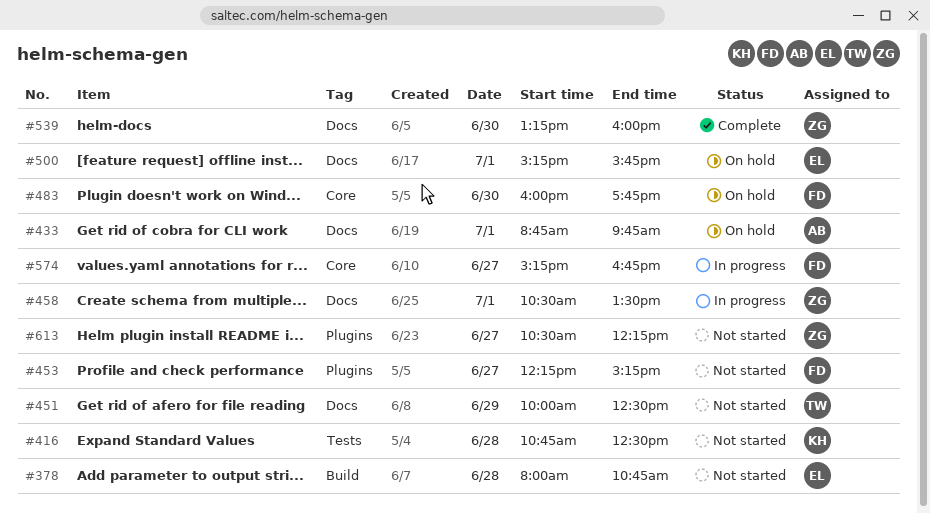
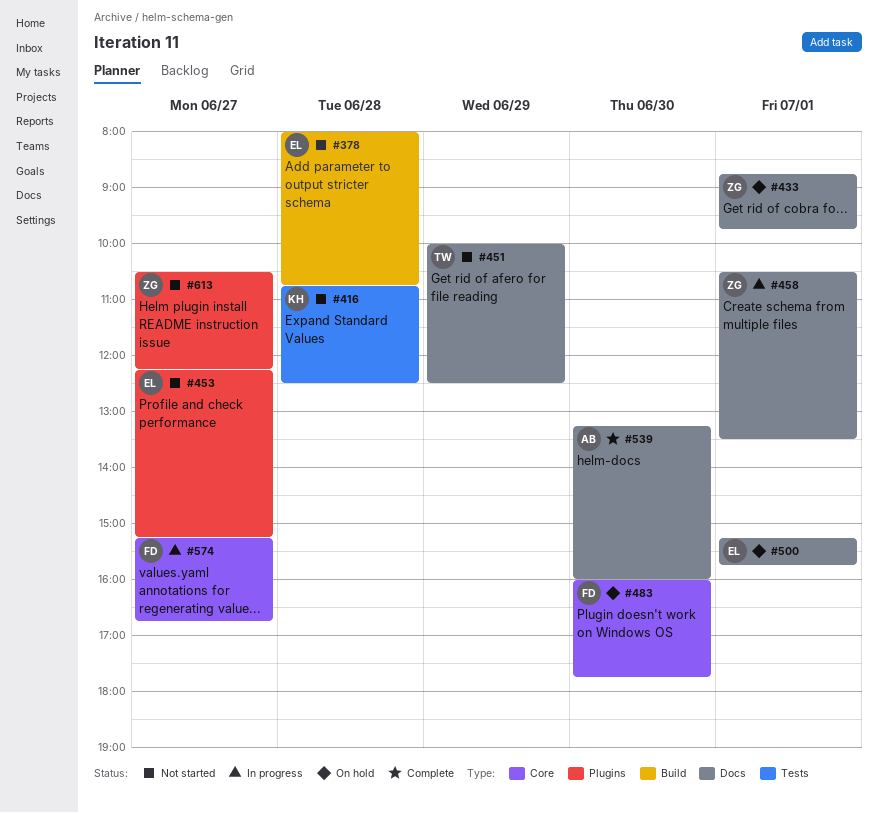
#433, owner: AB -> ZG
#453, owner: FD -> EL
#539, owner: ZG -> AB

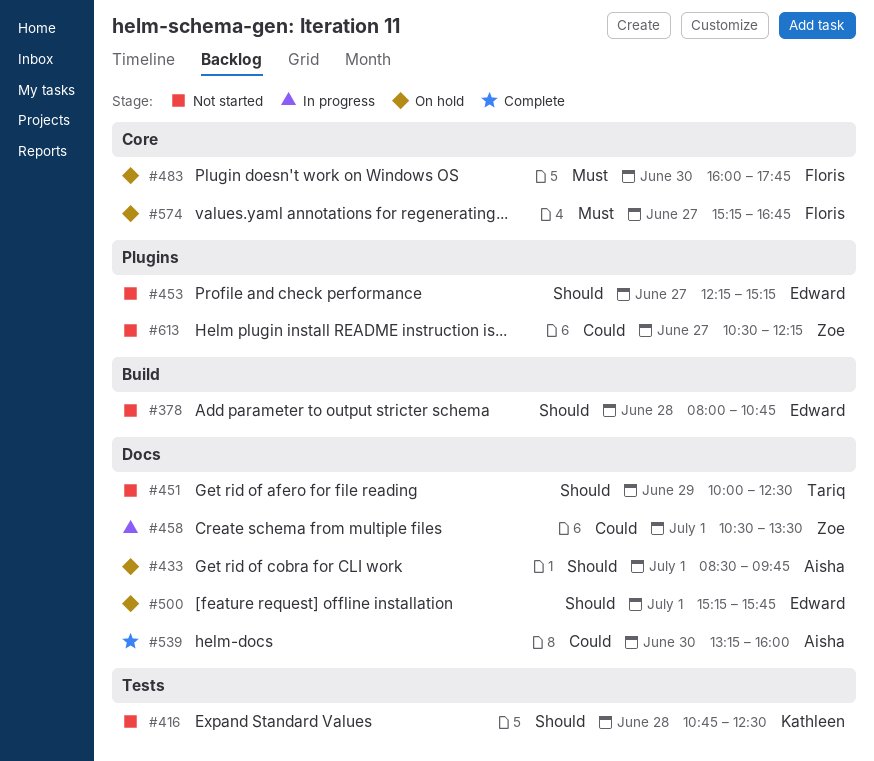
#433, owner: Zoe -> Aisha
#433, begins: 08:45 -> 08:30
#574, status: In progress -> On hold

